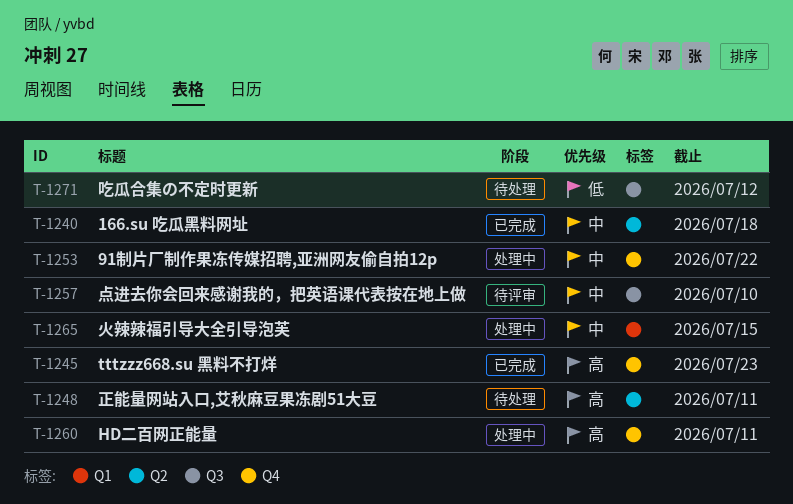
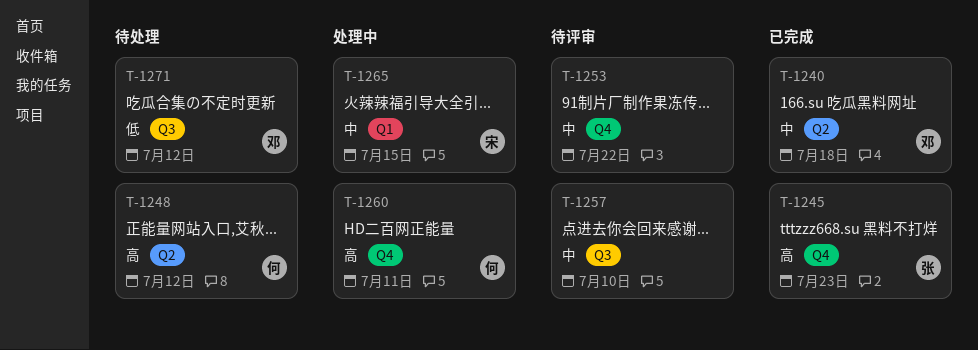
T-1248, due: Jul 11 -> Jul 12
T-1253, status: 处理中 -> 待评审

